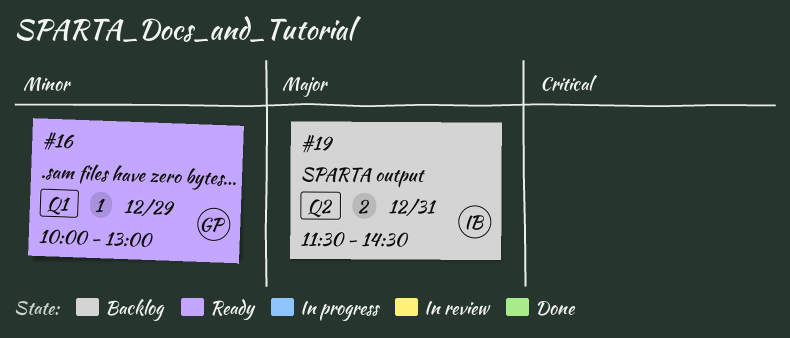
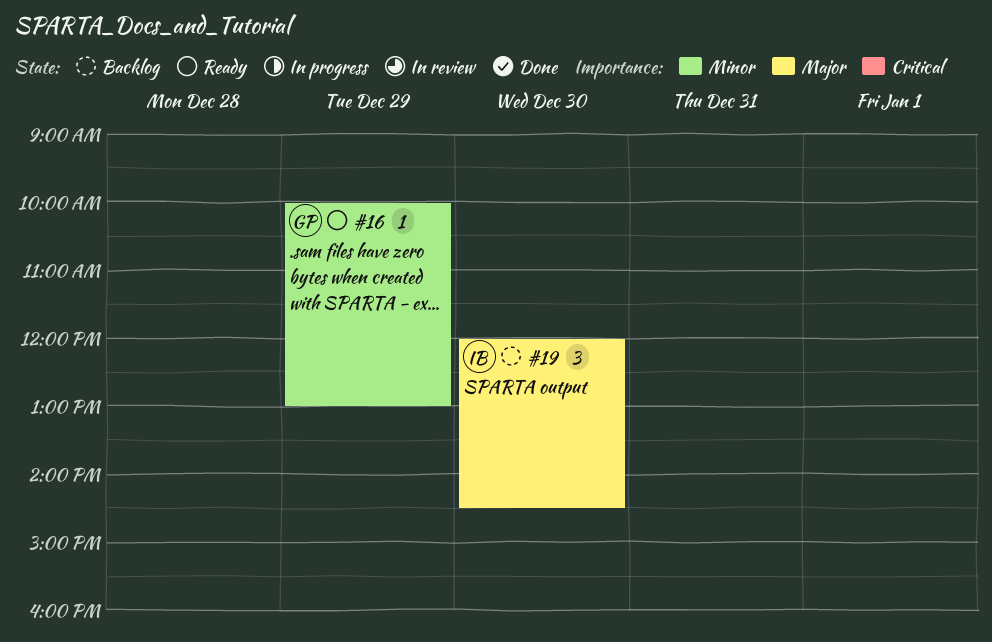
#19, estimate: 2 -> 3
#19, day: Dec 31 -> Dec 30
#19, begins: 11:30 -> 12:00

